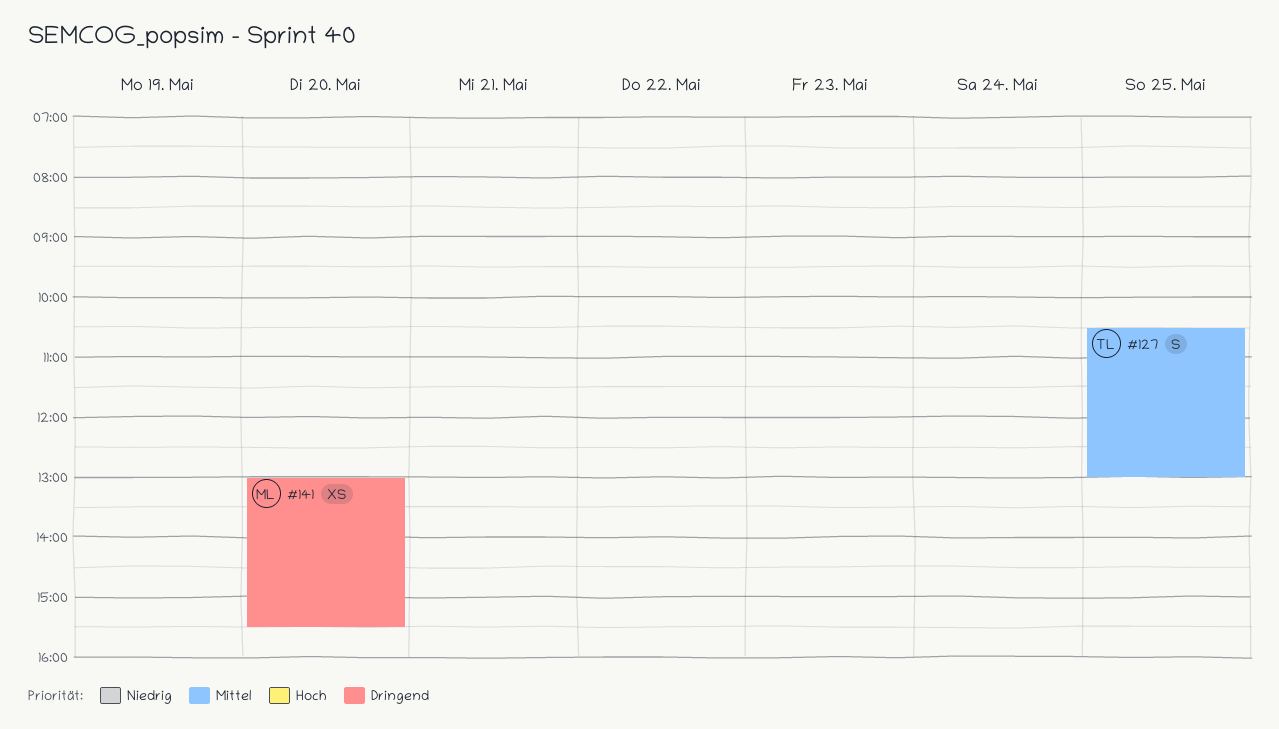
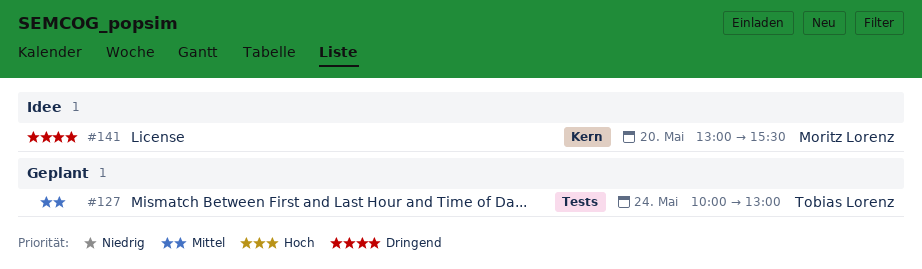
#127, day: May 25 -> May 24
#127, begins: 10:30 -> 10:00

